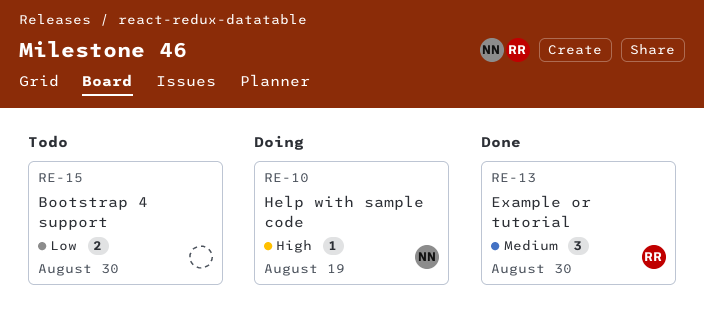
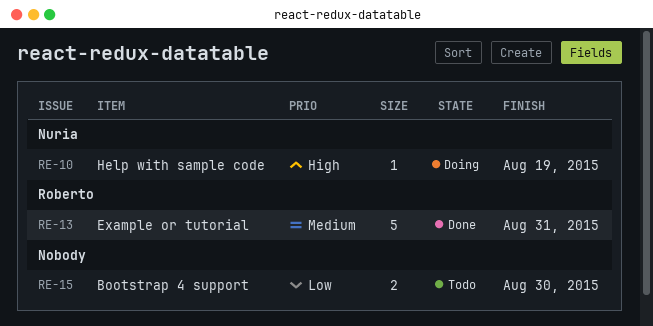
RE-13, estimate: 3 -> 5
RE-13, due: Aug 30 -> Aug 31

